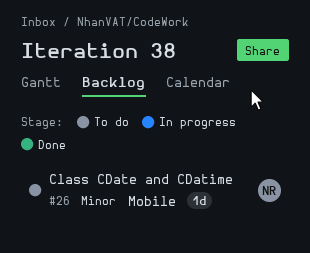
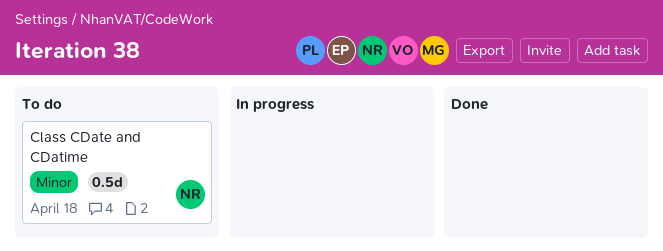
Class CDate and CDatime, estimate: 1d -> 0.5d

